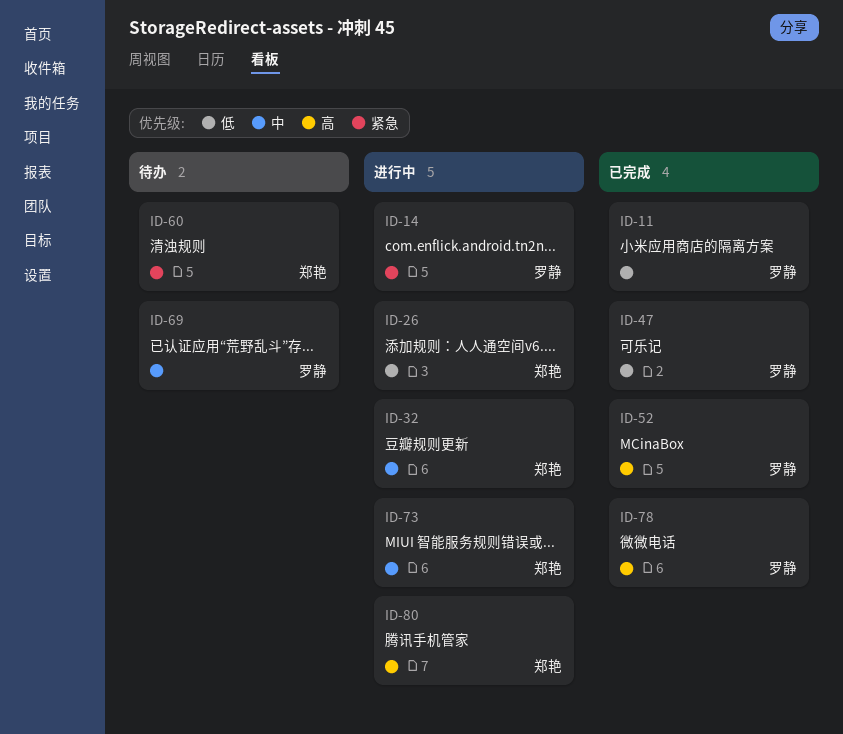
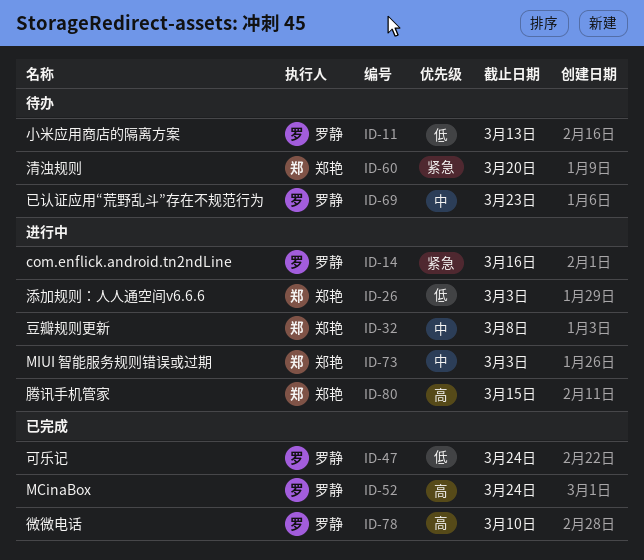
ID-11, status: 已完成 -> 待办

